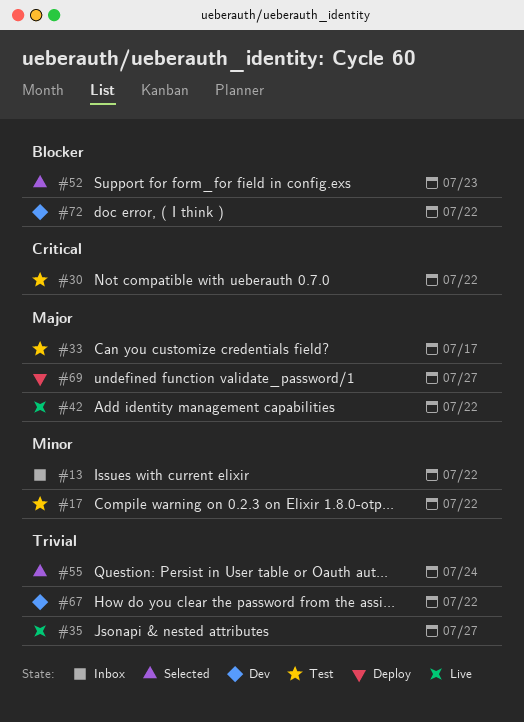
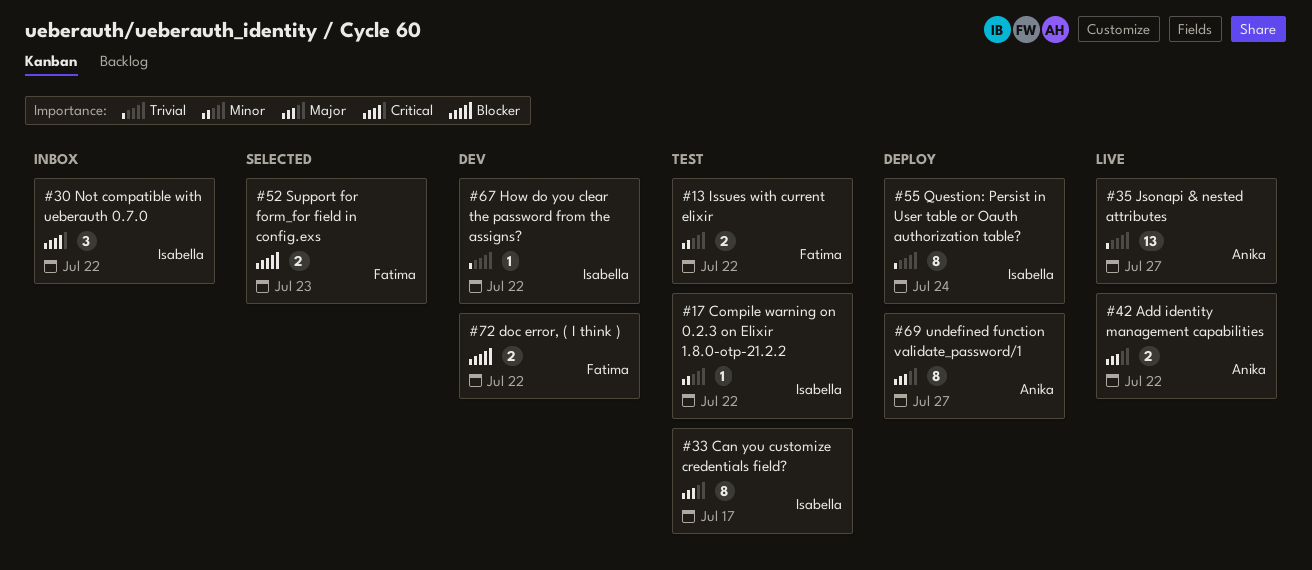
#13, status: Inbox -> Test
#30, status: Test -> Inbox
#55, status: Selected -> Deploy

